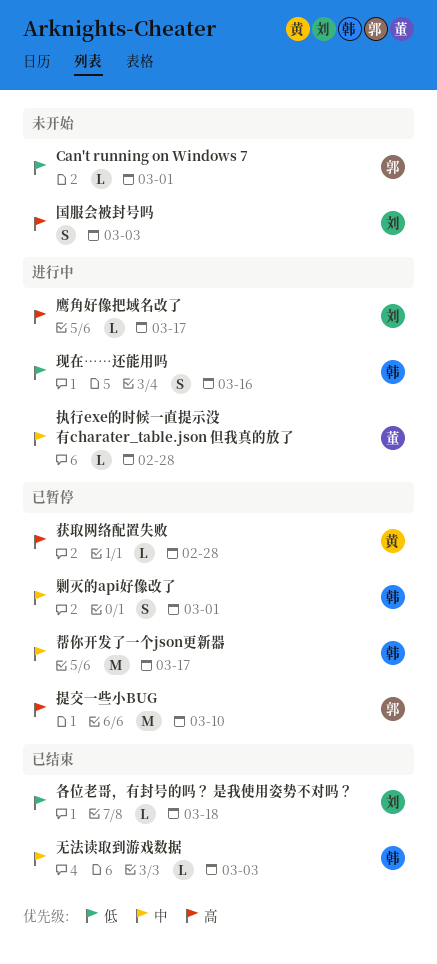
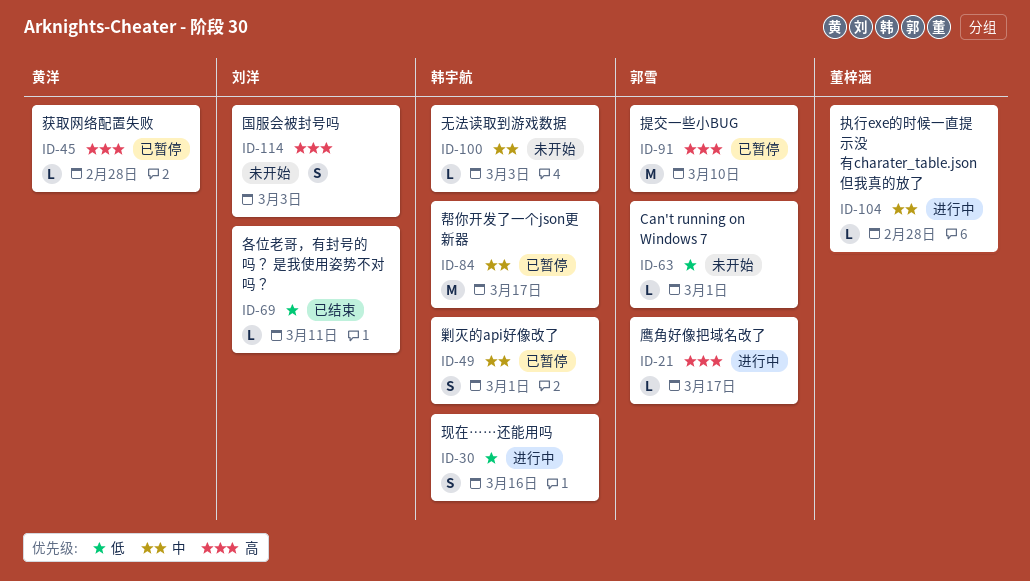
各位老哥，有封号的吗？ 是我使用姿势不对吗？, due: Mar 18 -> Mar 11
无法读取到游戏数据, status: 已结束 -> 未开始
鹰角好像把域名改了, owner: 刘洋 -> 郭雪

